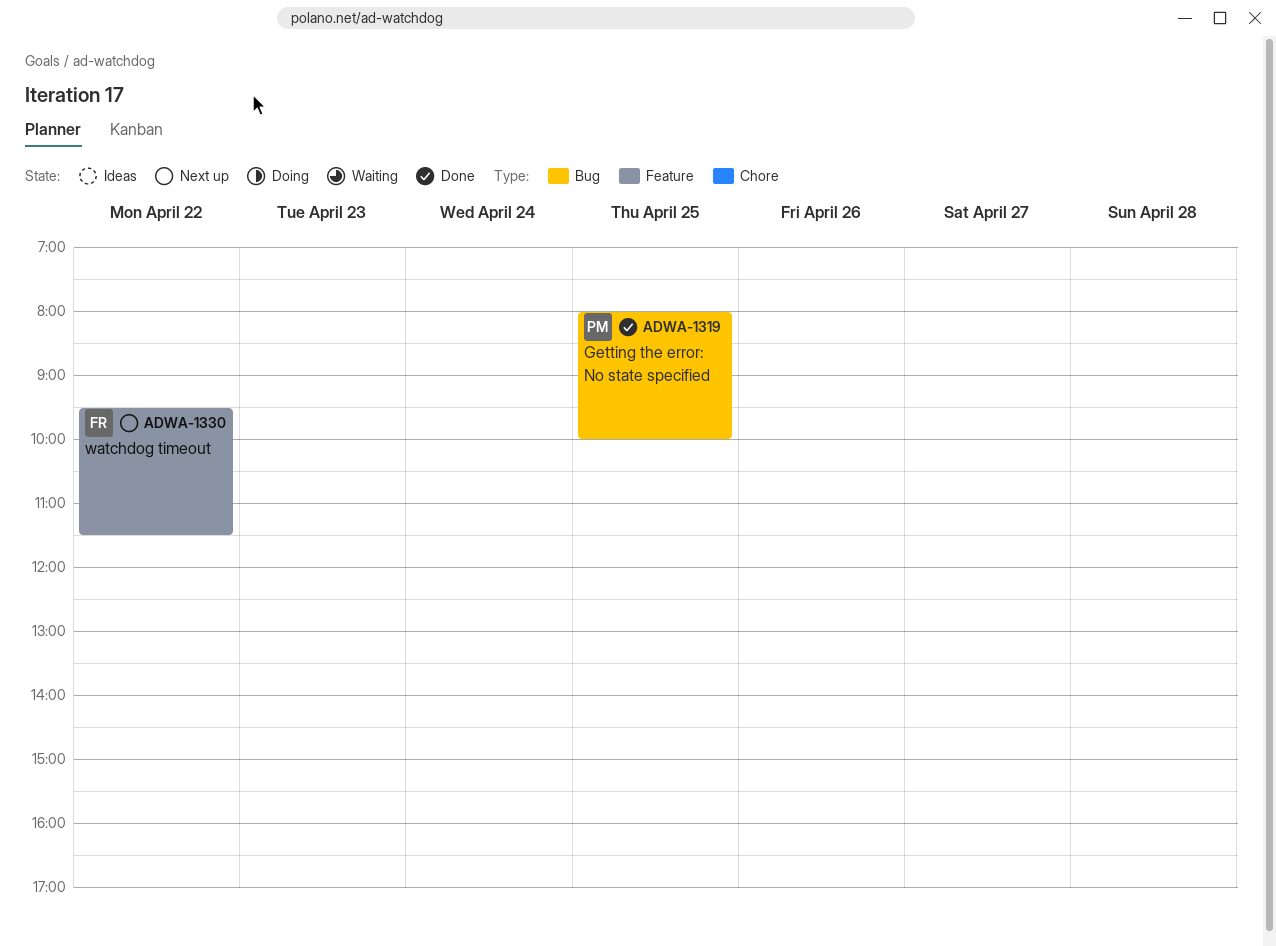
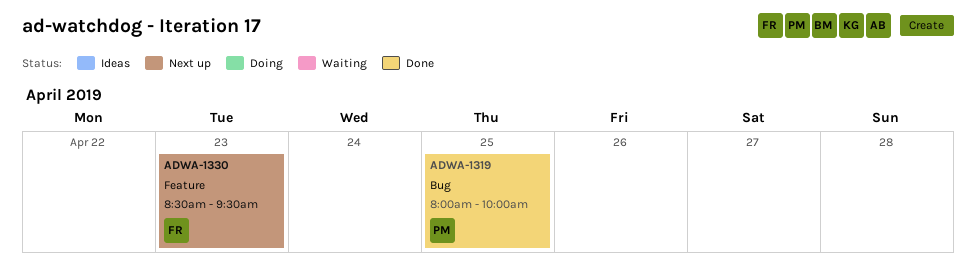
ADWA-1330, day: Apr 22 -> Apr 23
ADWA-1330, begins: 09:30 -> 08:30
ADWA-1330, ends: 11:30 -> 09:30

